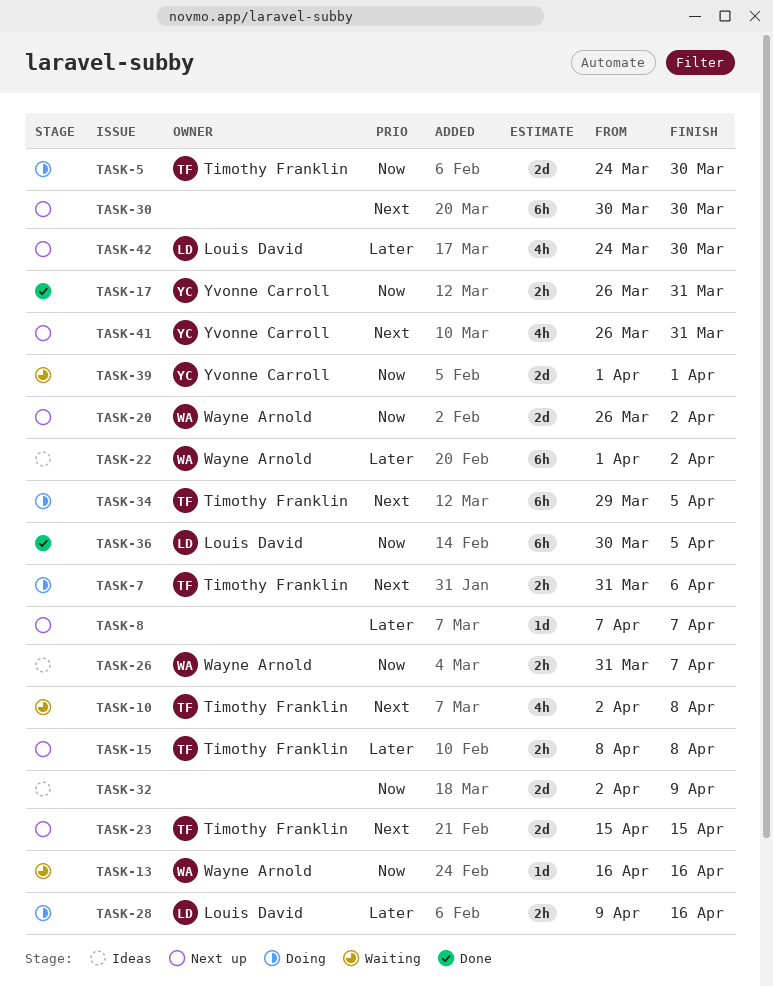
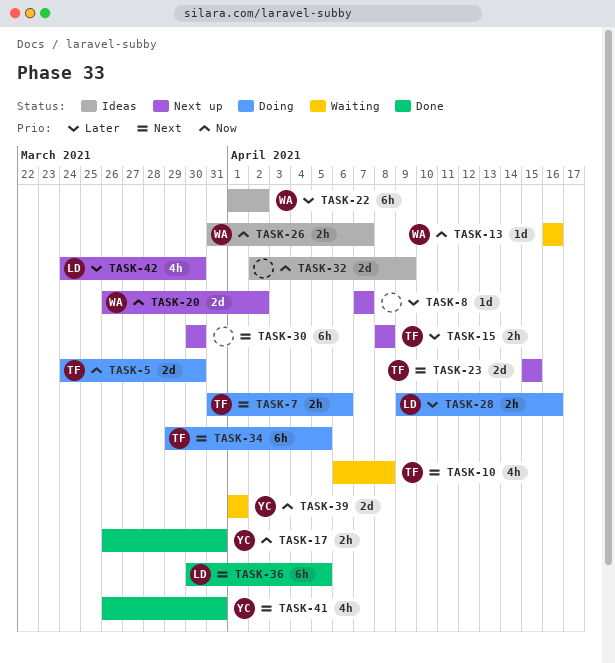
TASK-10, start: Apr 2 -> Apr 6
TASK-36, priority: Now -> Next
TASK-41, status: Next up -> Done

